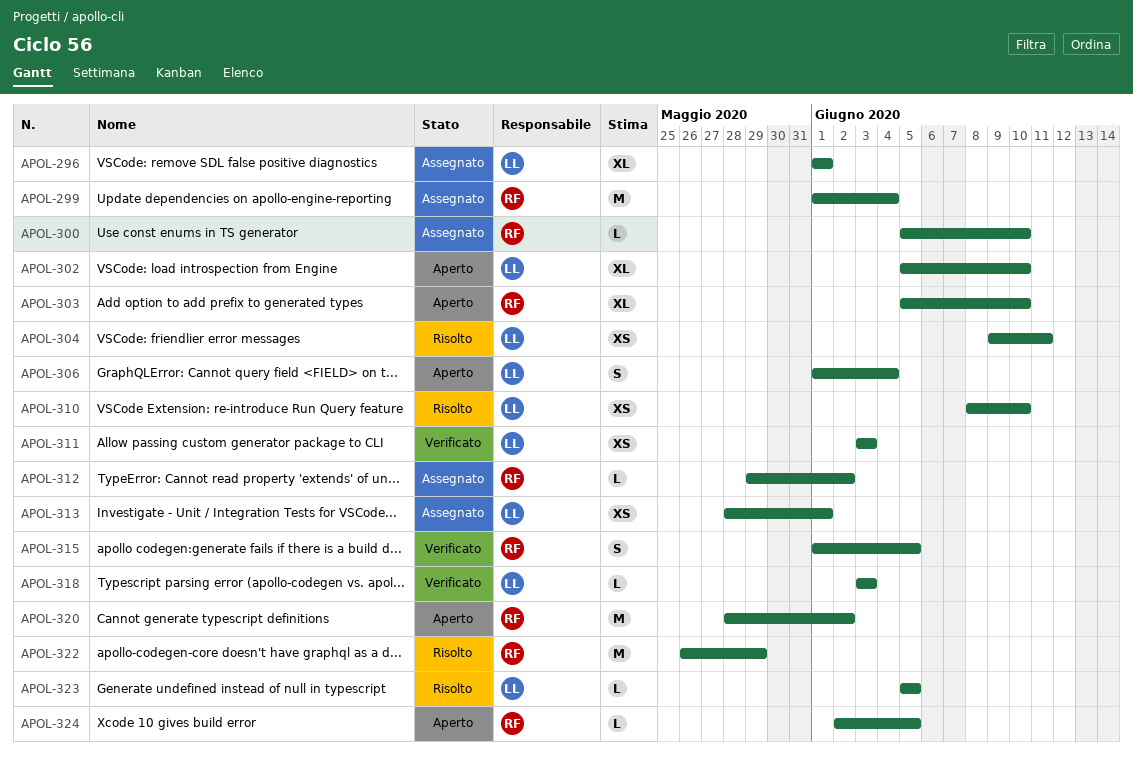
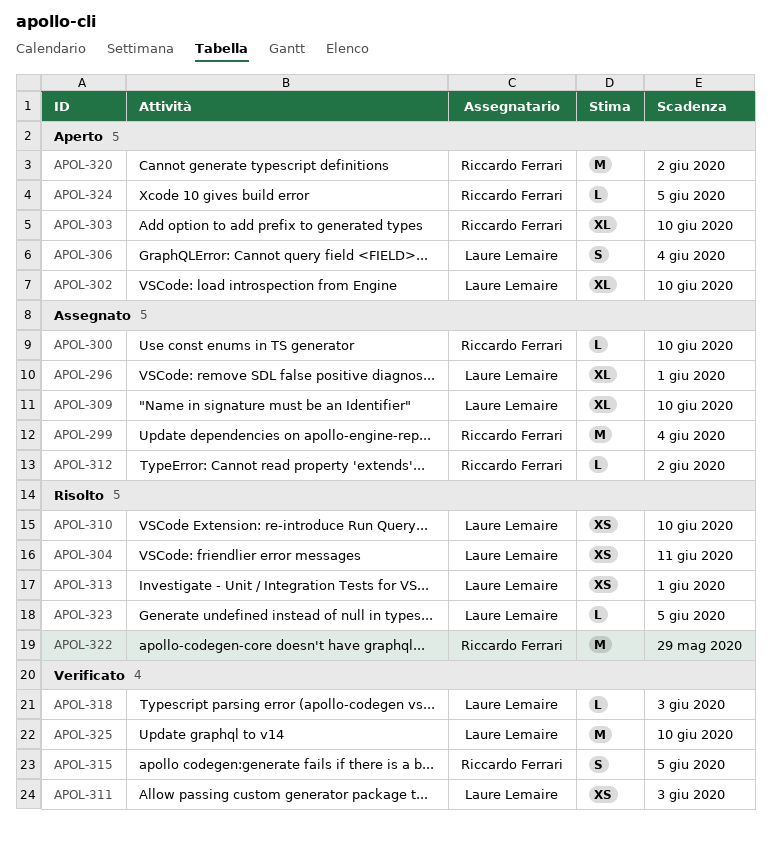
APOL-309: none -> present
APOL-313, status: Assegnato -> Risolto
APOL-325: none -> present

